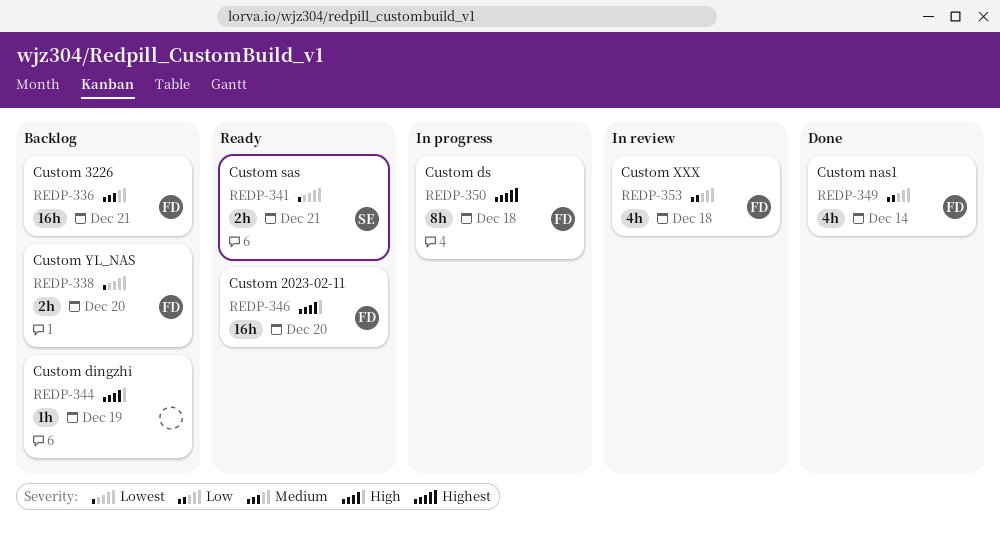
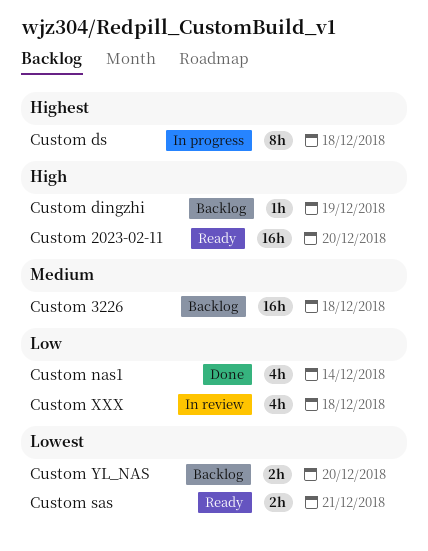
Custom 3226, due: Dec 21 -> Dec 18

